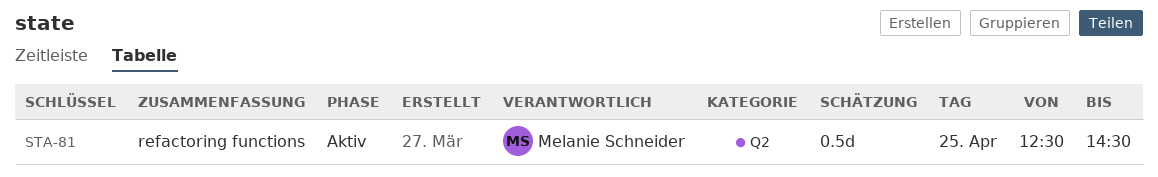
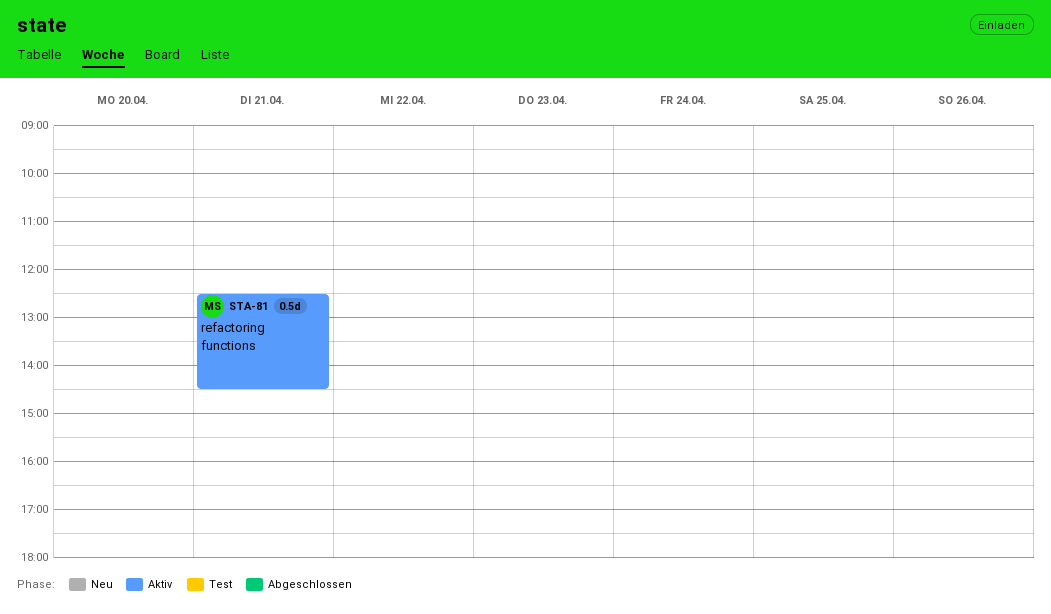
STA-81, day: Apr 25 -> Apr 21

